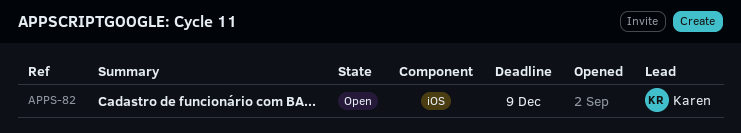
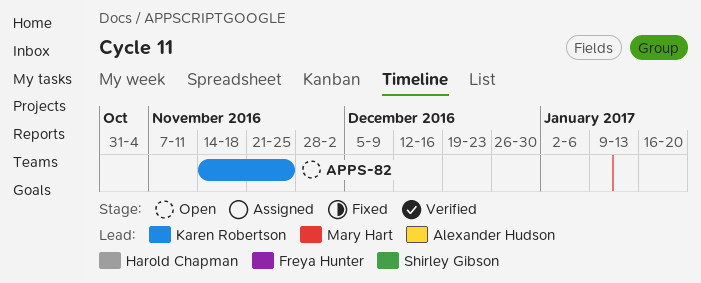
APPS-82, due: Dec 9 -> Nov 25

